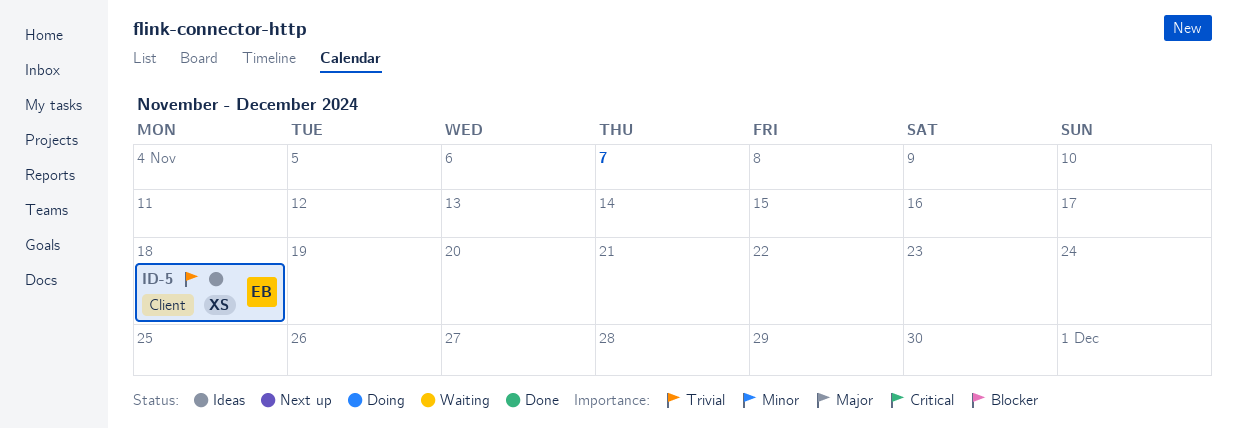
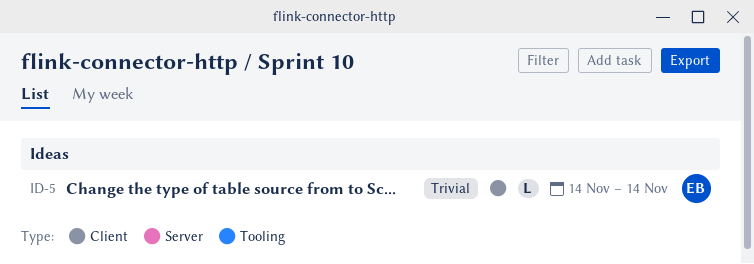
ID-5, estimate: XS -> L
ID-5, due: Nov 18 -> Nov 14

